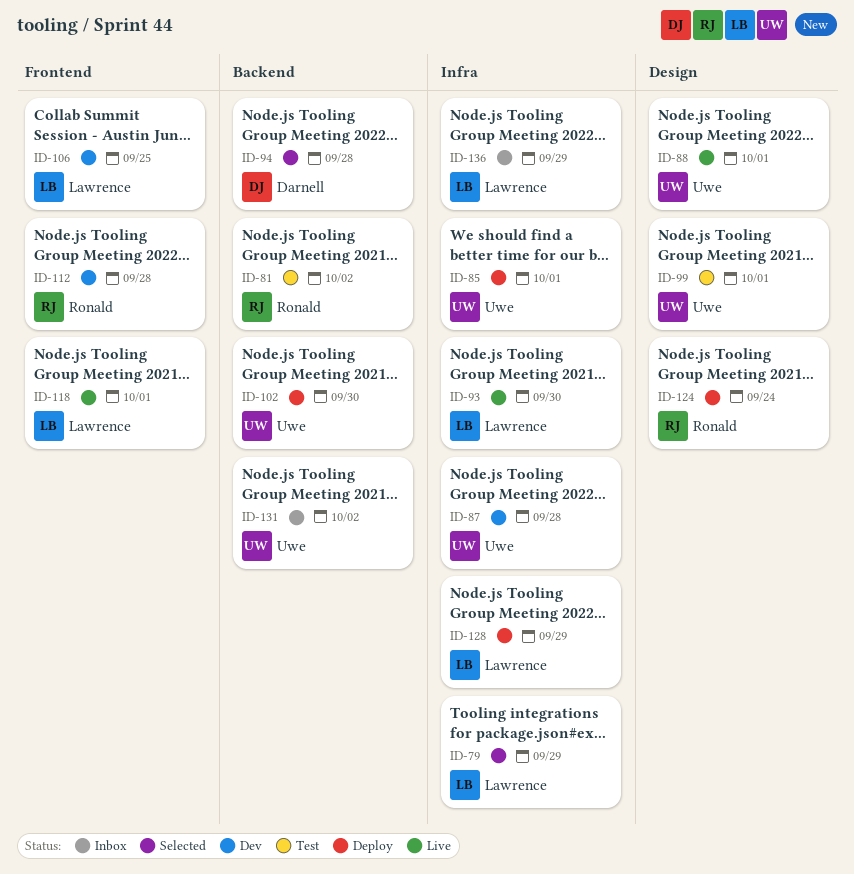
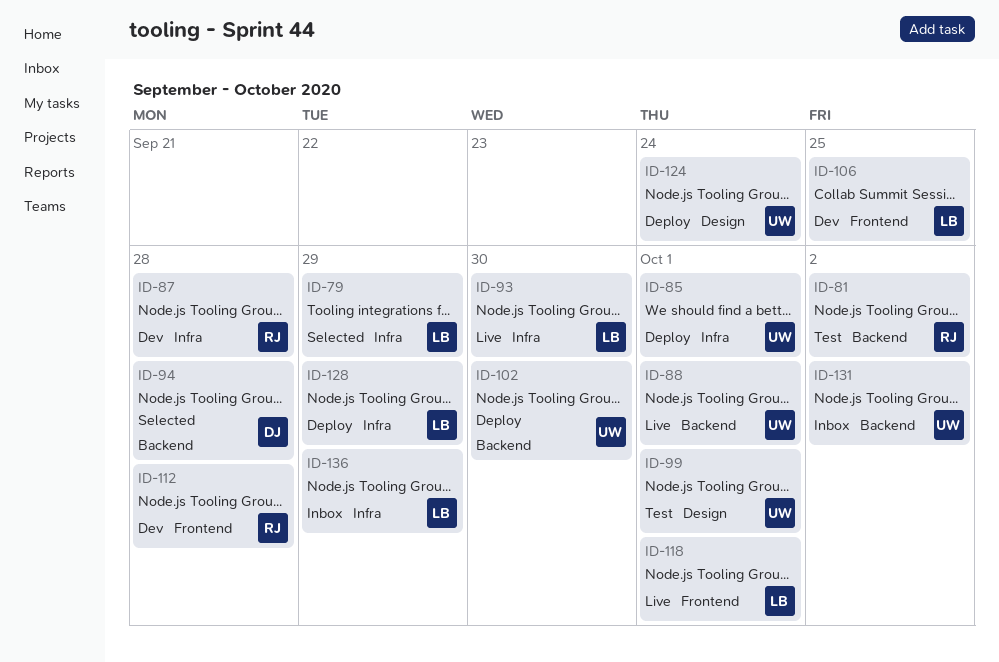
ID-87, owner: Uwe -> Ronald
ID-88, label: Design -> Backend
ID-124, owner: Ronald -> Uwe

